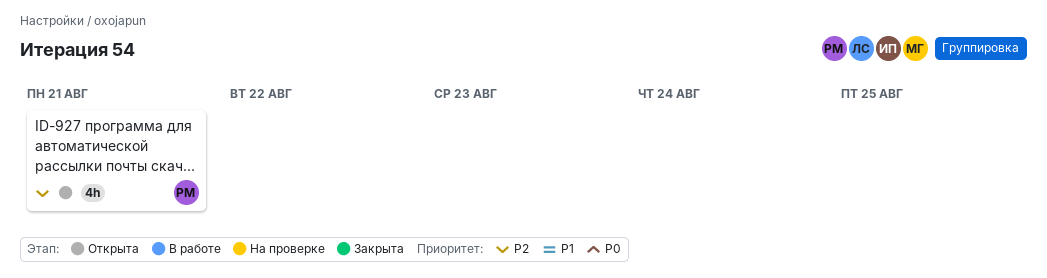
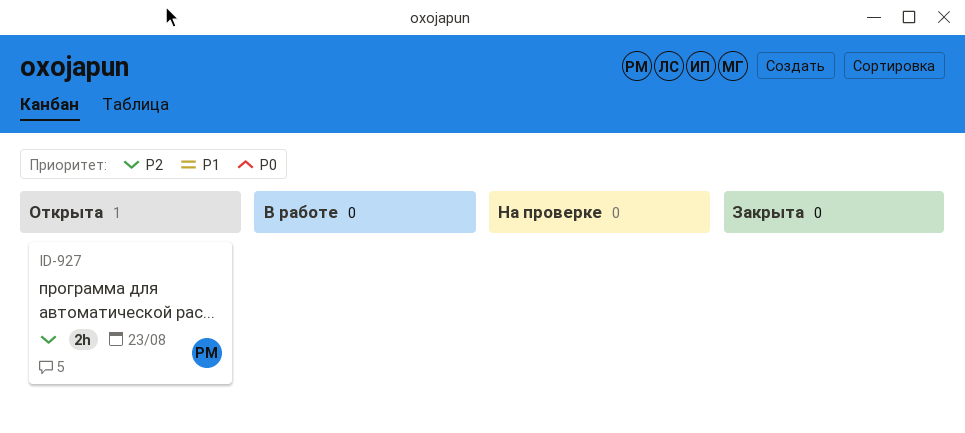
ID-927, estimate: 4h -> 2h
ID-927, due: Aug 21 -> Aug 23

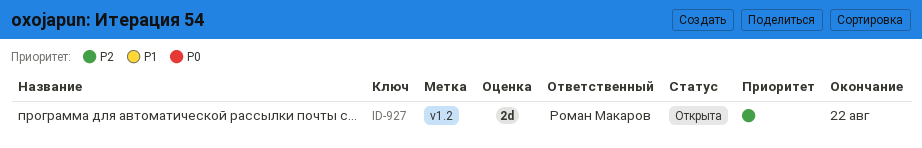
ID-927, estimate: 2h -> 2d
ID-927, due: Aug 23 -> Aug 22

